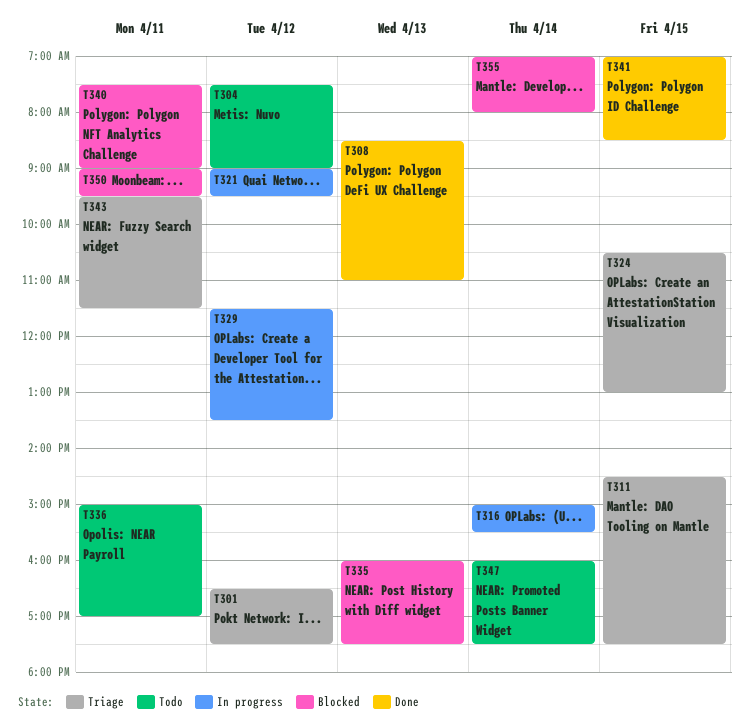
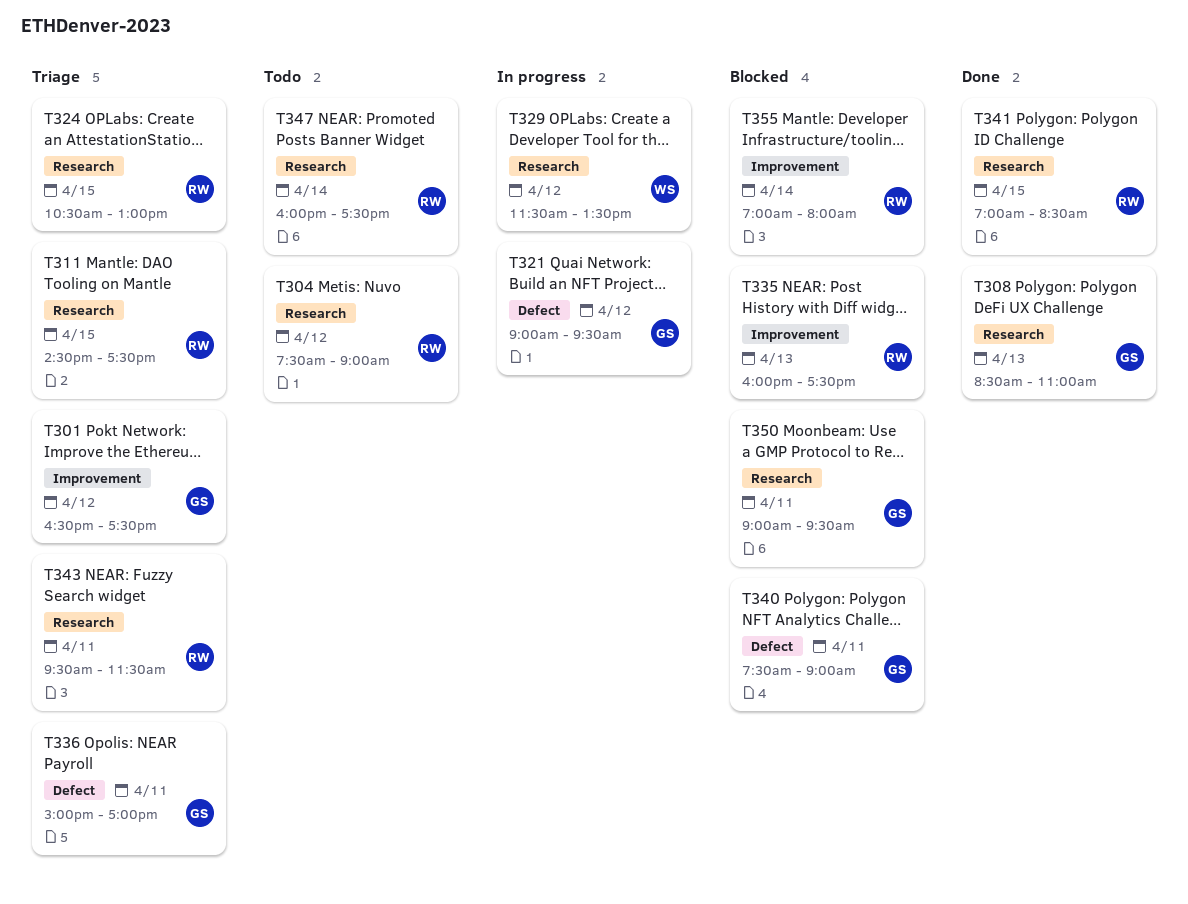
T316: present -> none
T336, status: Todo -> Triage

